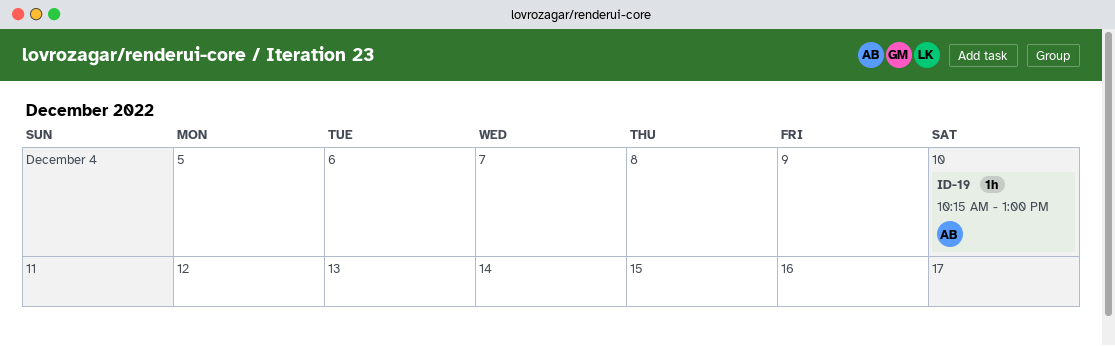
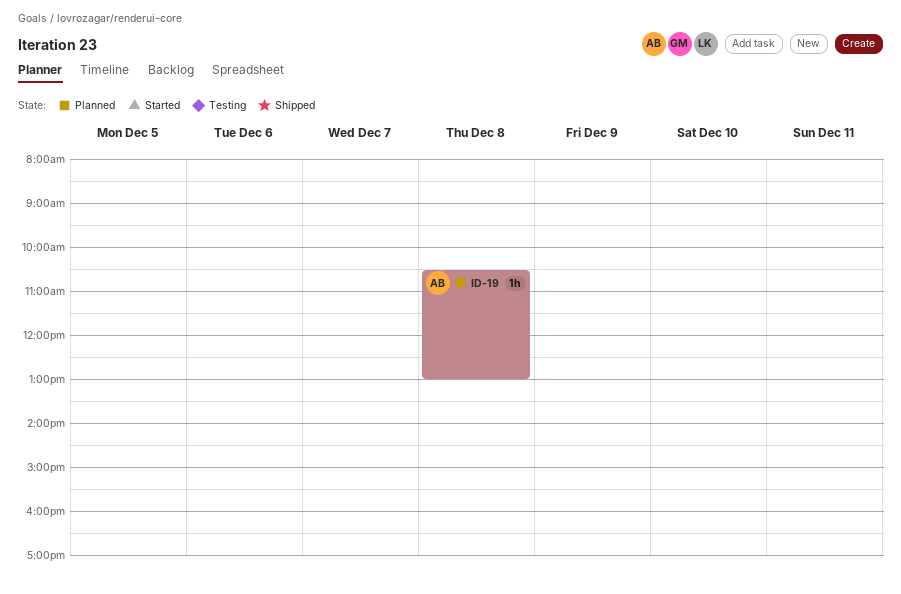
ID-19, day: Dec 10 -> Dec 8
ID-19, begins: 10:15 -> 10:30

